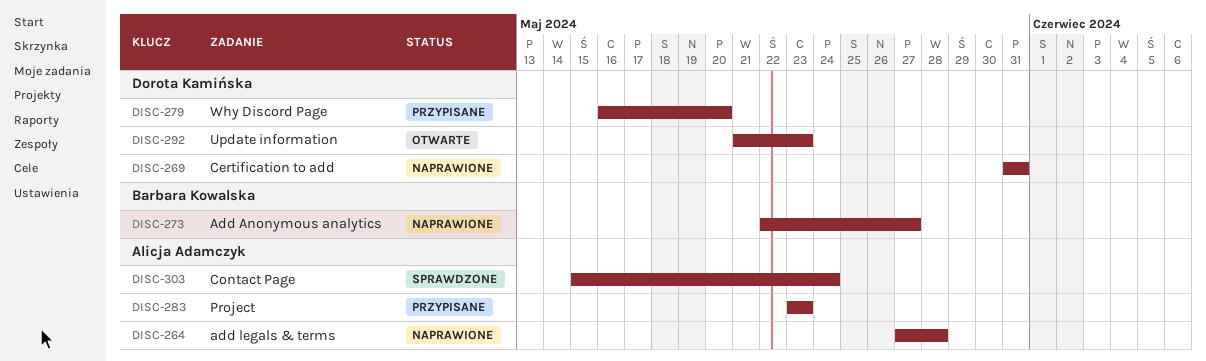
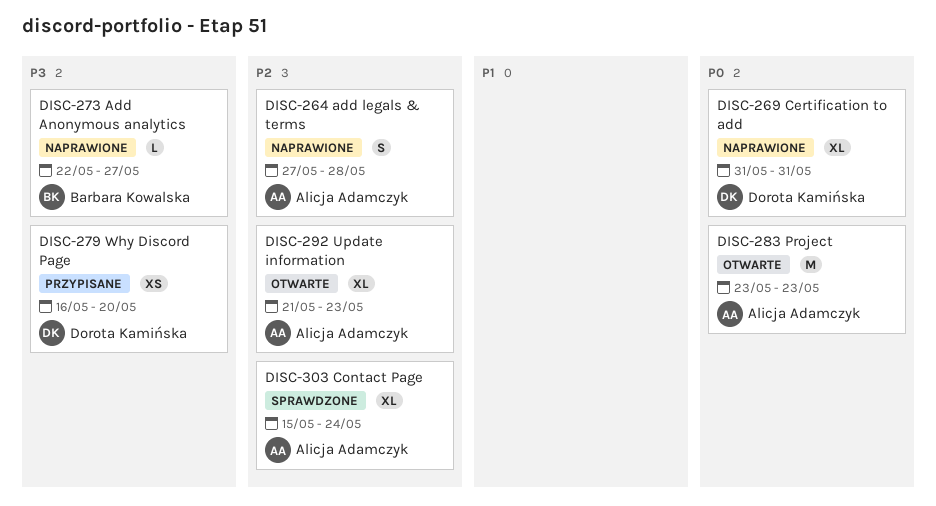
DISC-283, status: Przypisane -> Otwarte
DISC-292, owner: Dorota Kamińska -> Alicja Adamczyk

